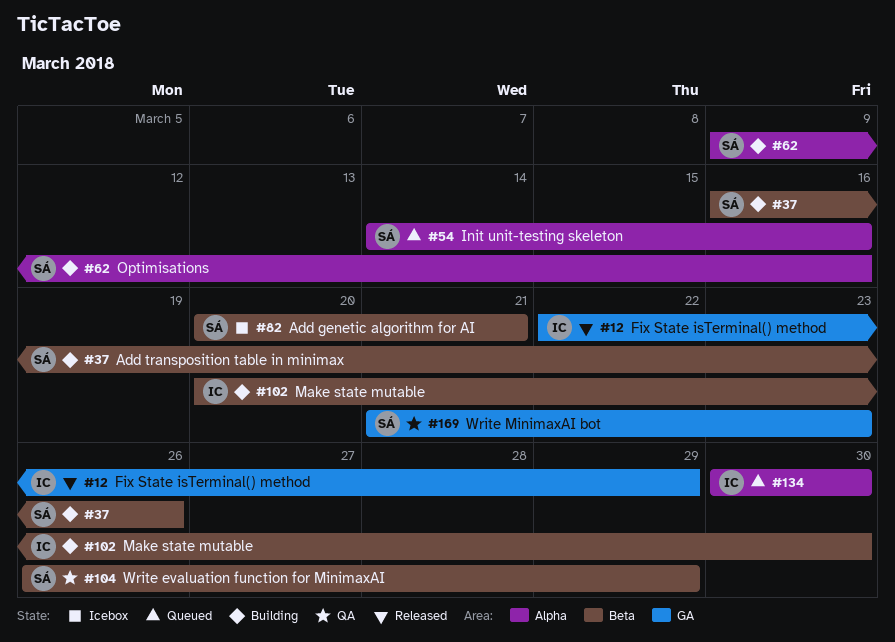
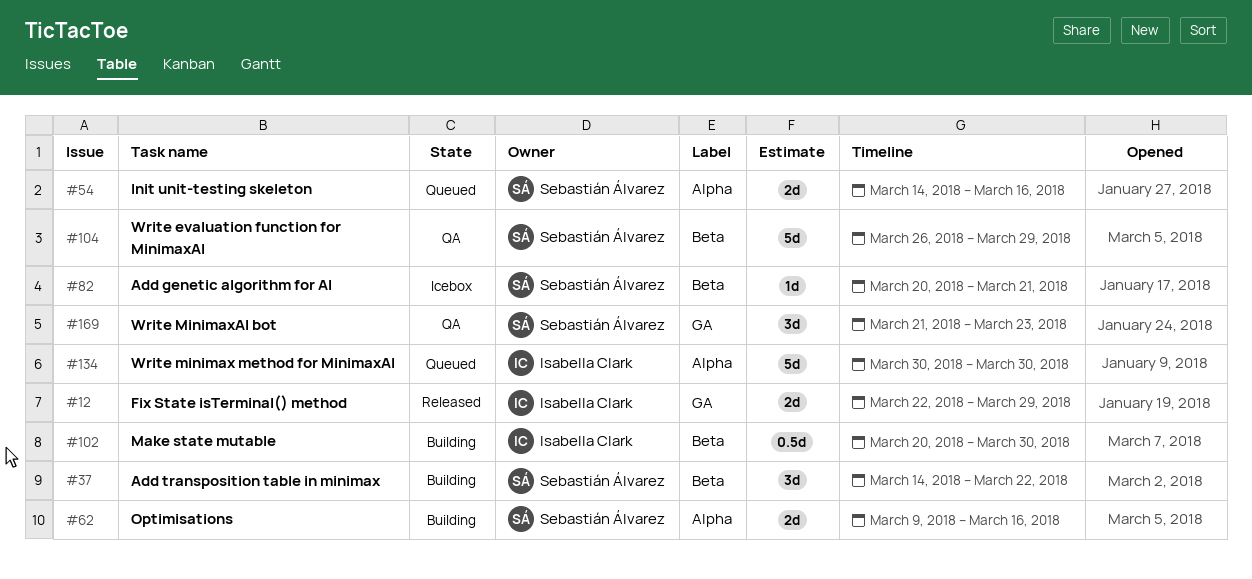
#37, start: Mar 16 -> Mar 14
#37, due: Mar 26 -> Mar 22

